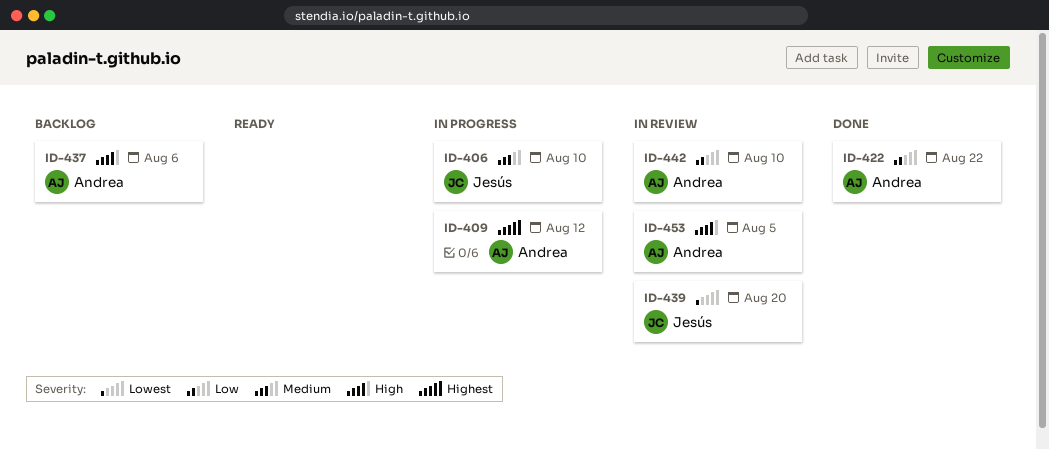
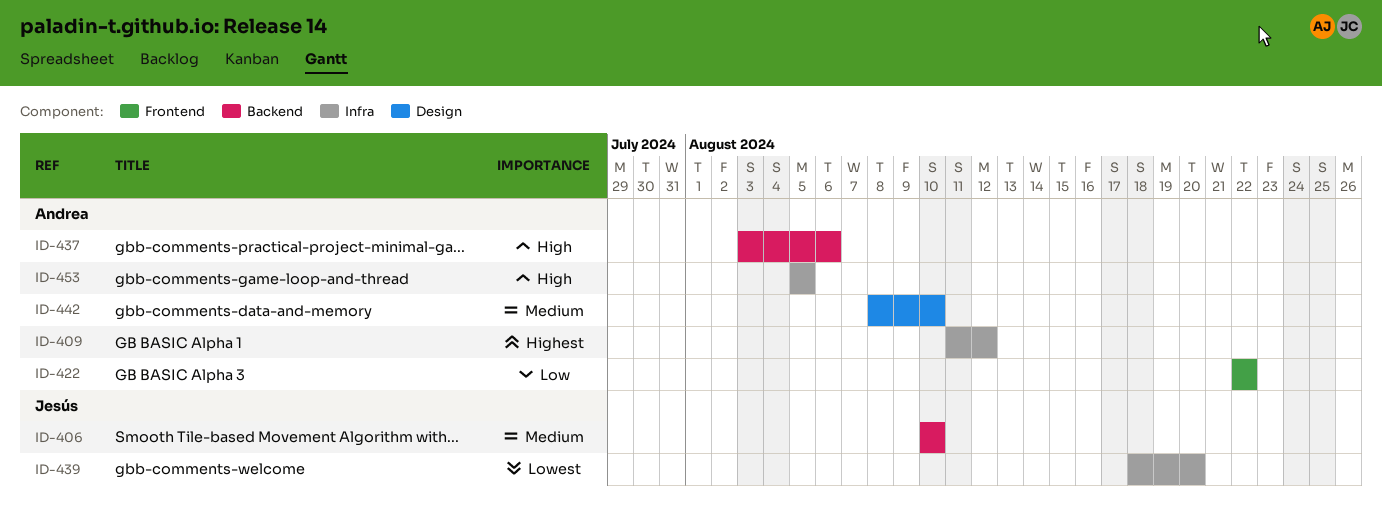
ID-442, priority: Low -> Medium

